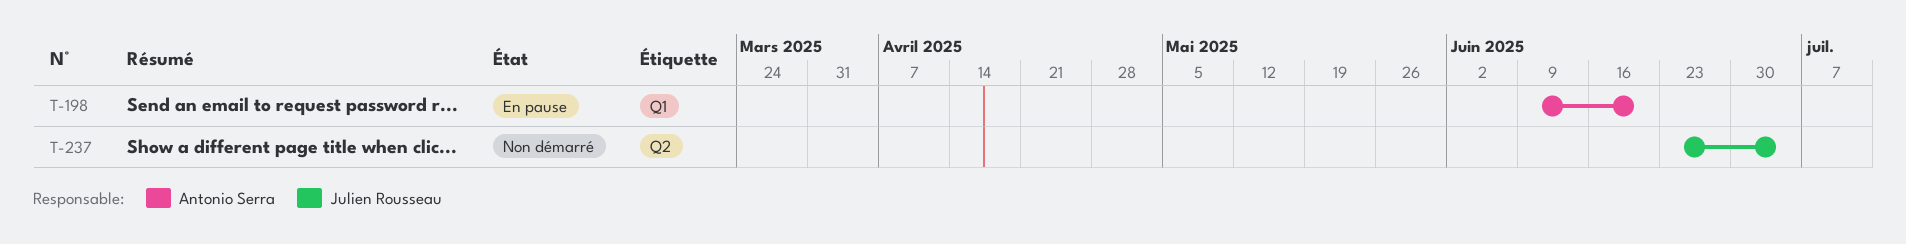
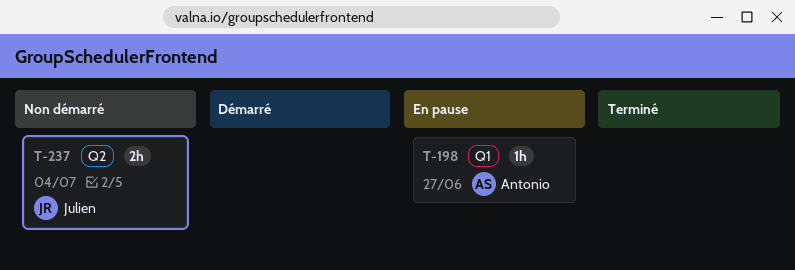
T-198, due: Jun 20 -> Jun 27

